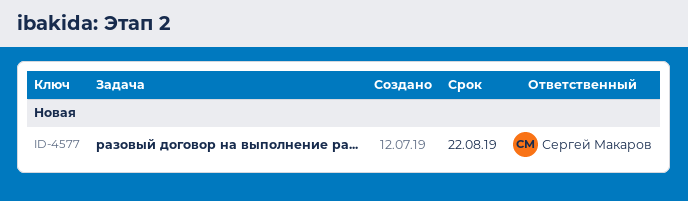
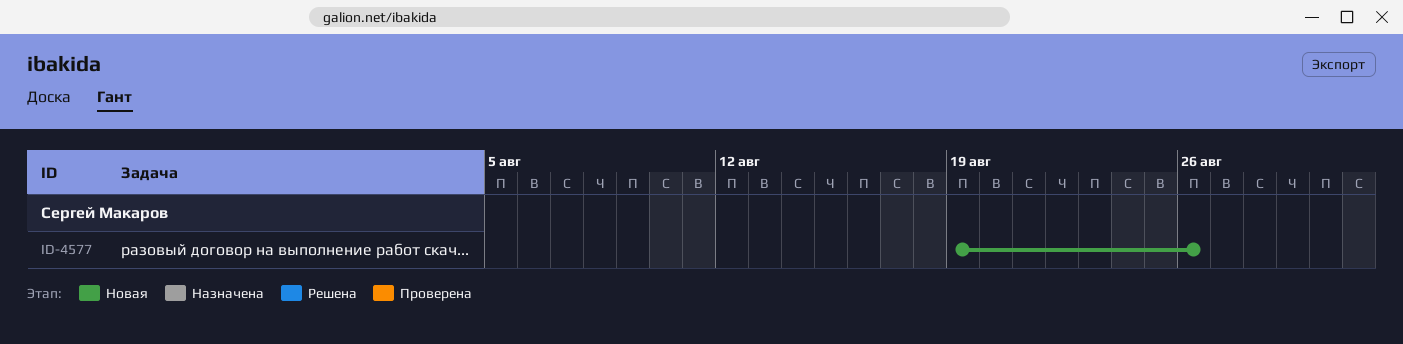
ID-4577, due: Aug 22 -> Aug 26

